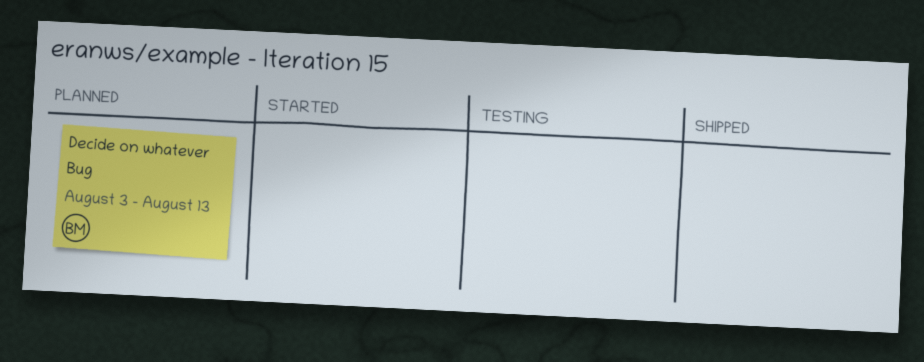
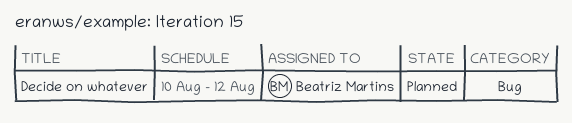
Decide on whatever, start: Aug 3 -> Aug 10
Decide on whatever, due: Aug 13 -> Aug 12

